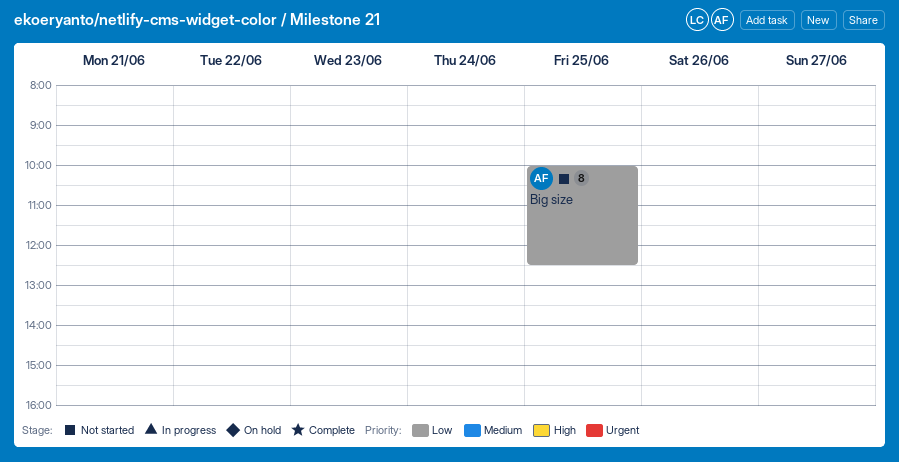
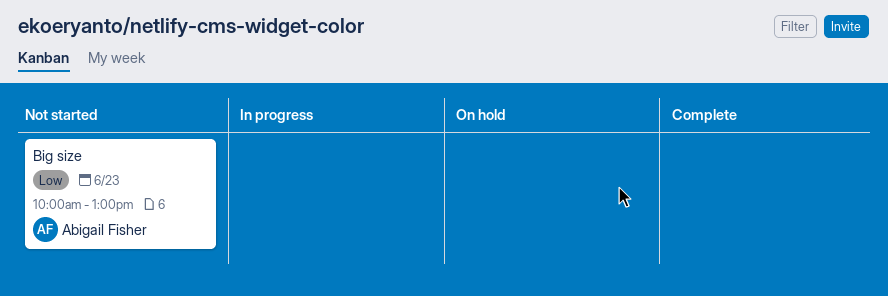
Big size, day: Jun 25 -> Jun 23
Big size, ends: 12:30 -> 13:00

